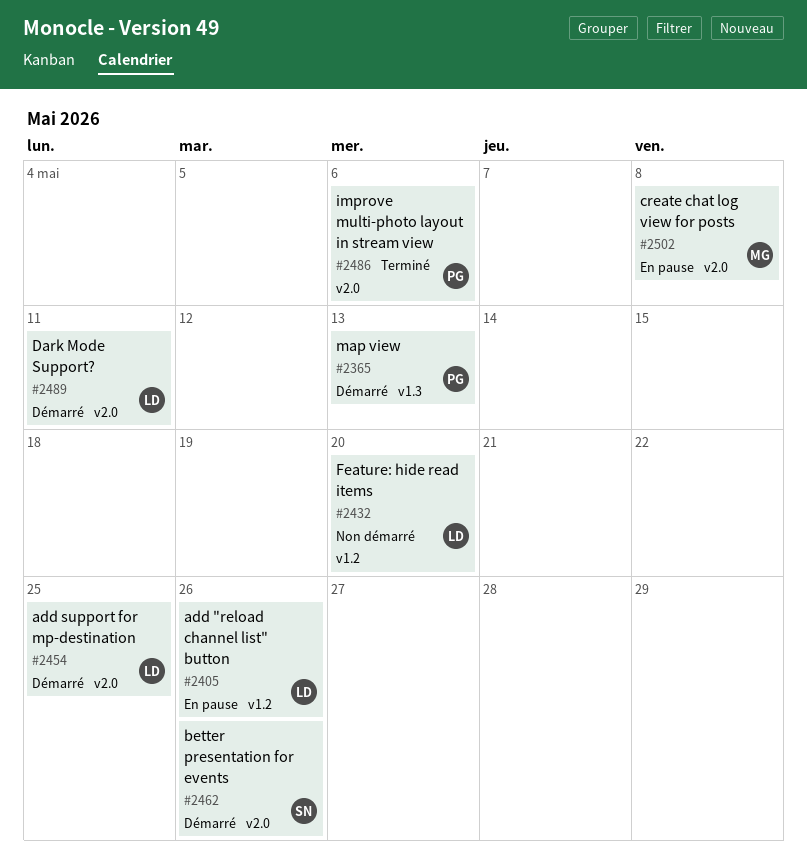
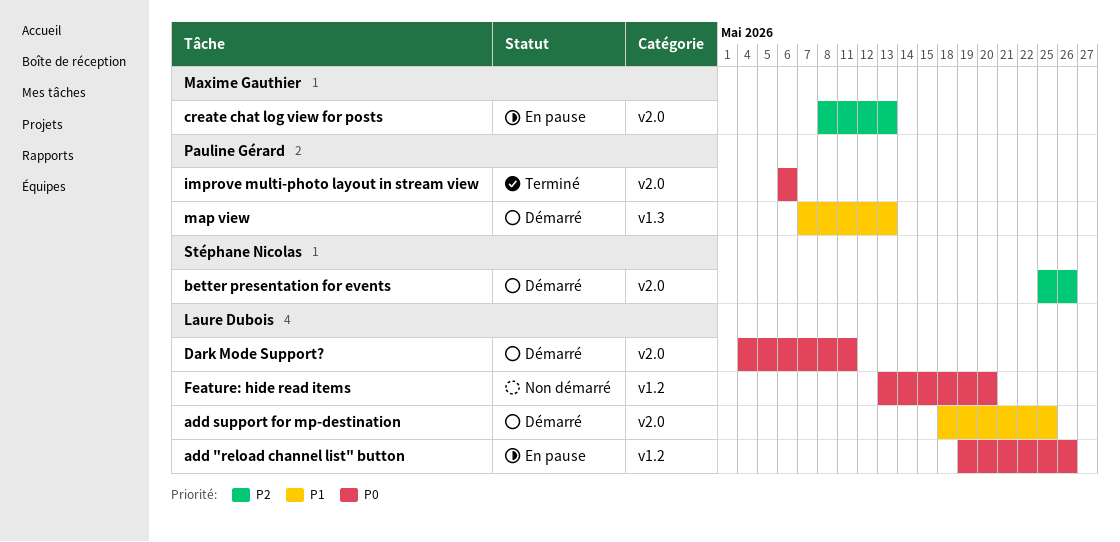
create chat log view for posts, due: May 8 -> May 13

